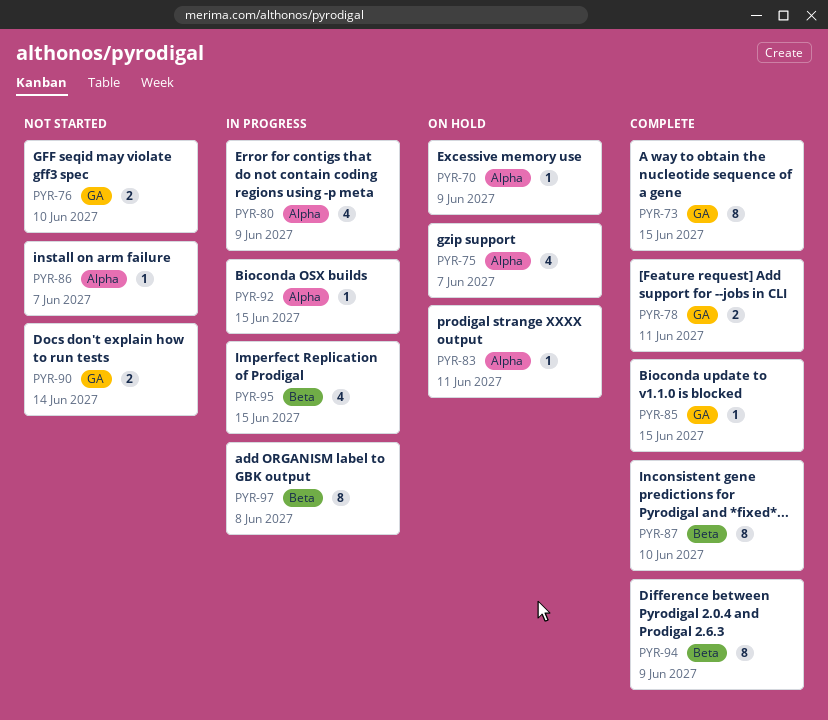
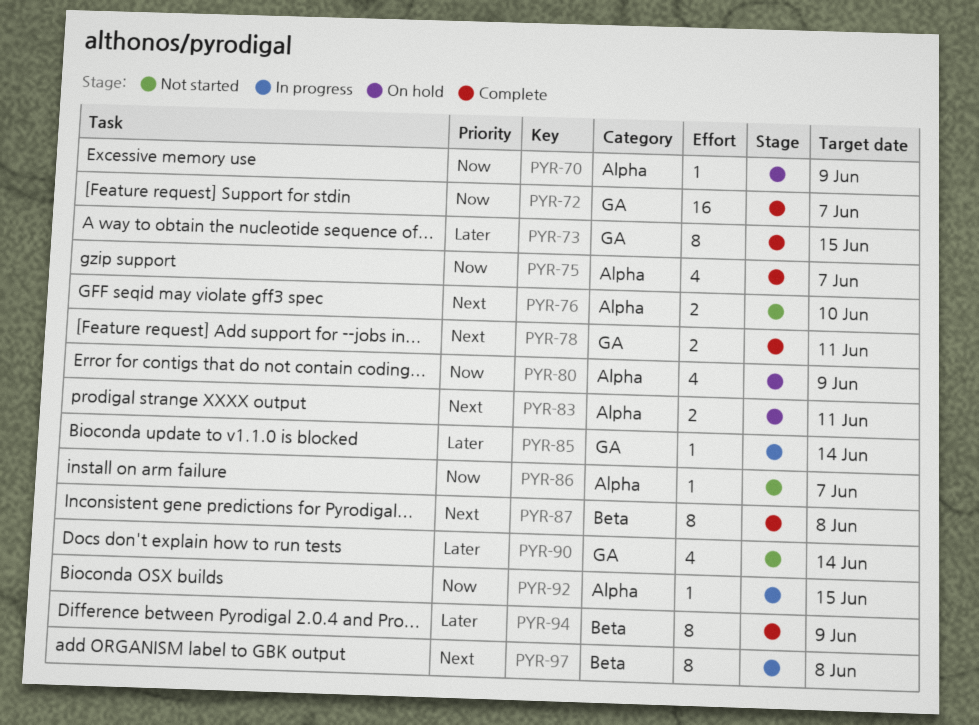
PYR-72: none -> present
PYR-75, status: On hold -> Complete
PYR-76, label: GA -> Alpha
PYR-80, status: In progress -> On hold
PYR-83, estimate: 1 -> 2
PYR-85, status: Complete -> In progress
PYR-85, due: Jun 15 -> Jun 14
PYR-87, due: Jun 10 -> Jun 8
PYR-90, estimate: 2 -> 4
PYR-95: present -> none

